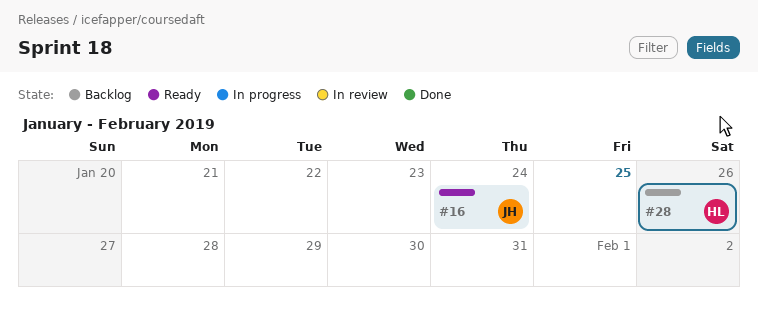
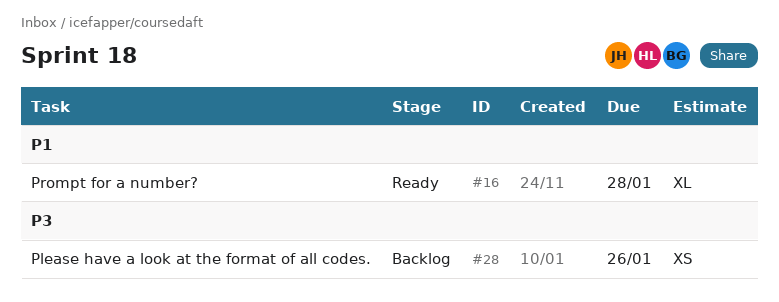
#16, due: Jan 24 -> Jan 28

